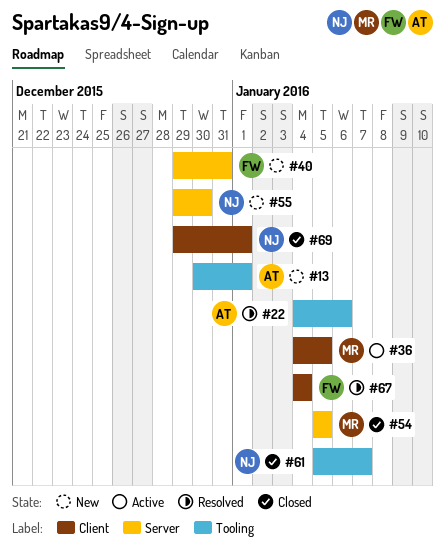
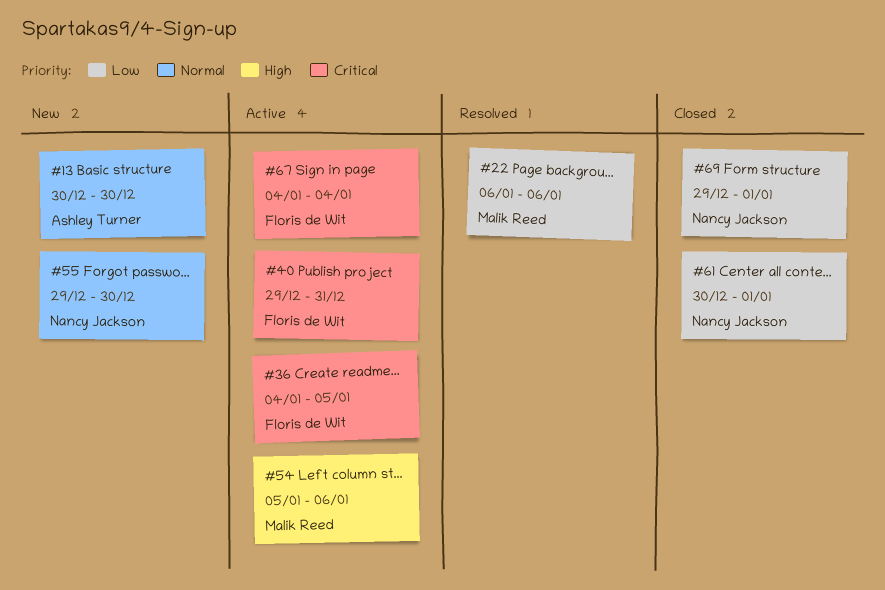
#13, due: Jan 1 -> Dec 30
#22, owner: Ashley Turner -> Malik Reed
#22, start: Jan 4 -> Jan 6
#36, owner: Malik Reed -> Floris de Wit
#40, status: New -> Active
#54, status: Closed -> Active
#54, due: Jan 5 -> Jan 6
#61, start: Jan 5 -> Dec 30
#61, due: Jan 7 -> Jan 1
#67, status: Resolved -> Active

